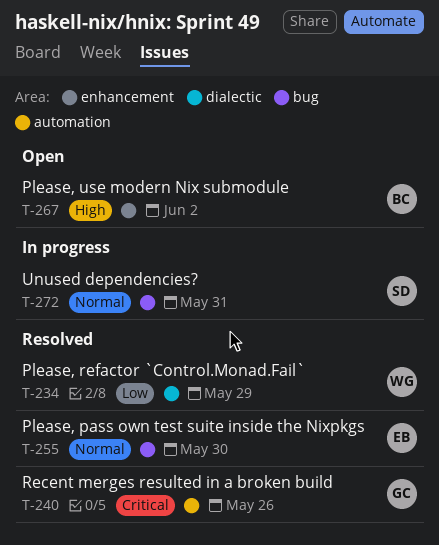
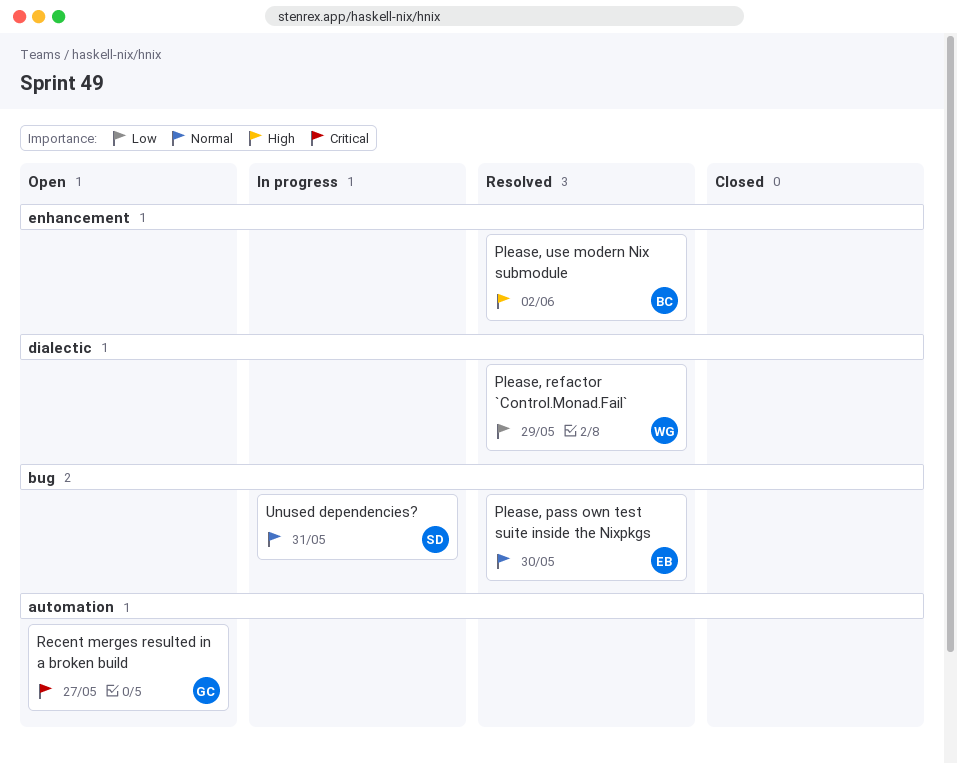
Please, use modern Nix submodule, status: Open -> Resolved
Recent merges resulted in a broken build, status: Resolved -> Open
Recent merges resulted in a broken build, due: May 26 -> May 27

